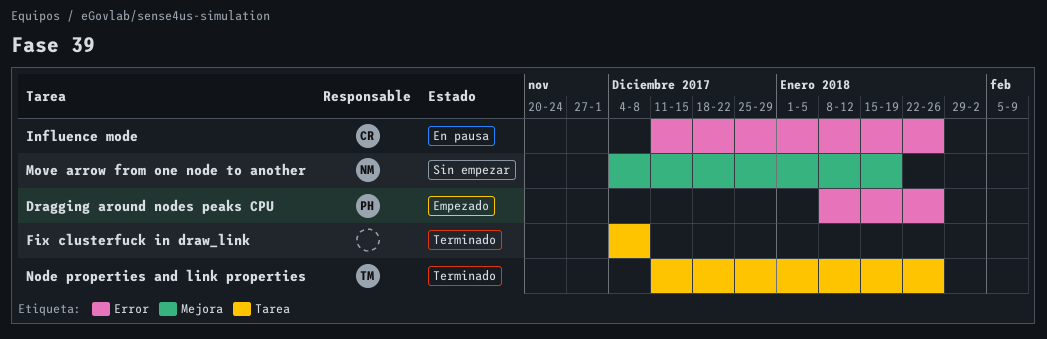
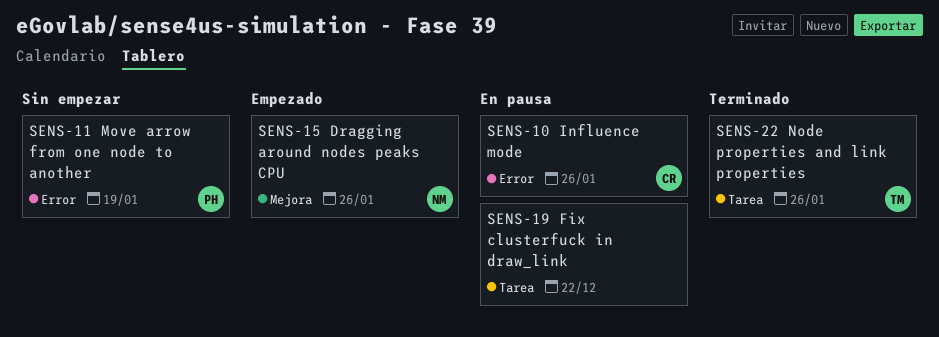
Dragging around nodes peaks CPU, owner: PH -> NM
Dragging around nodes peaks CPU, label: Error -> Mejora
Fix clusterfuck in draw_link, status: Terminado -> En pausa
Fix clusterfuck in draw_link, due: Dec 8 -> Dec 22
Move arrow from one node to another, owner: NM -> PH
Move arrow from one node to another, label: Mejora -> Error

